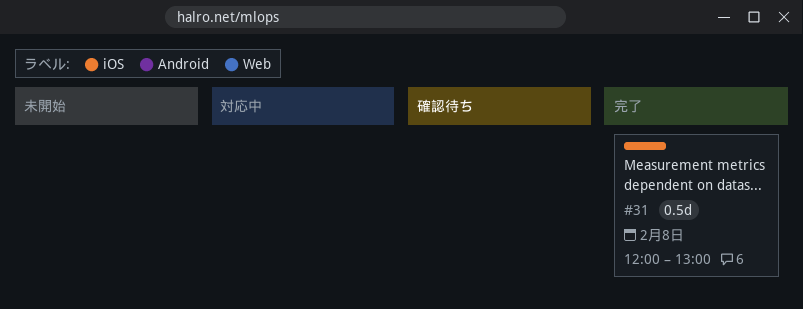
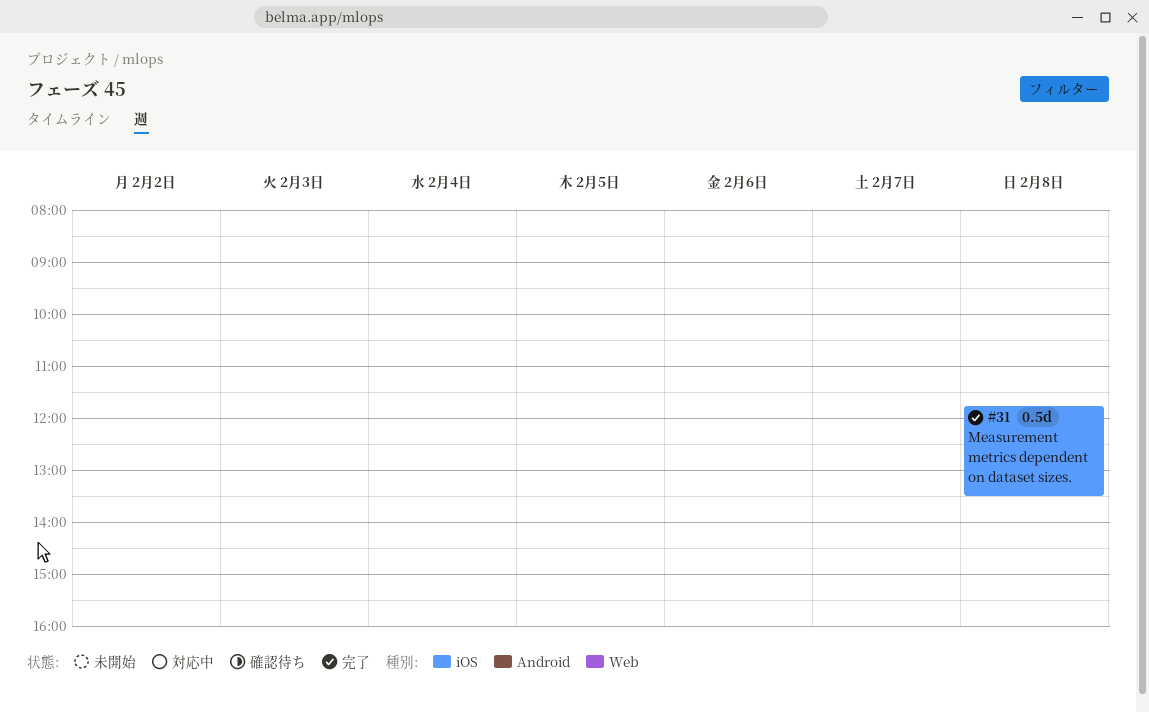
#31, begins: 12:00 -> 11:45
#31, ends: 13:00 -> 13:30

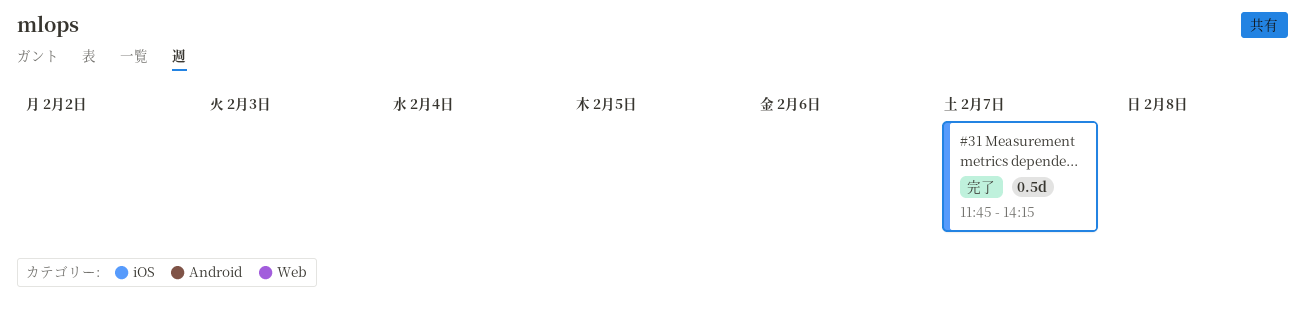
#31, day: Feb 8 -> Feb 7
#31, ends: 13:30 -> 14:15

